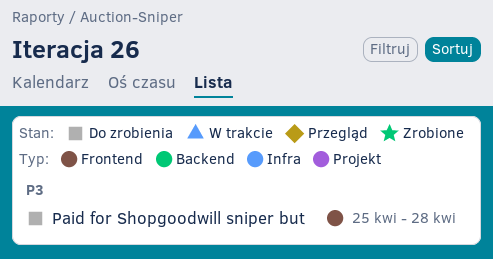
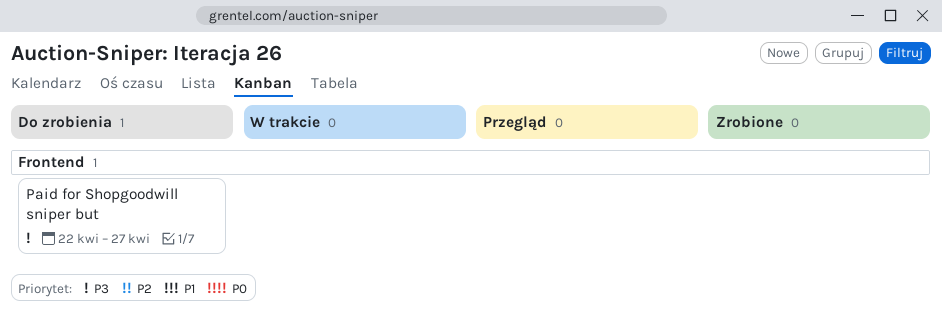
Paid for Shopgoodwill sniper but, start: Apr 25 -> Apr 22
Paid for Shopgoodwill sniper but, due: Apr 28 -> Apr 27

